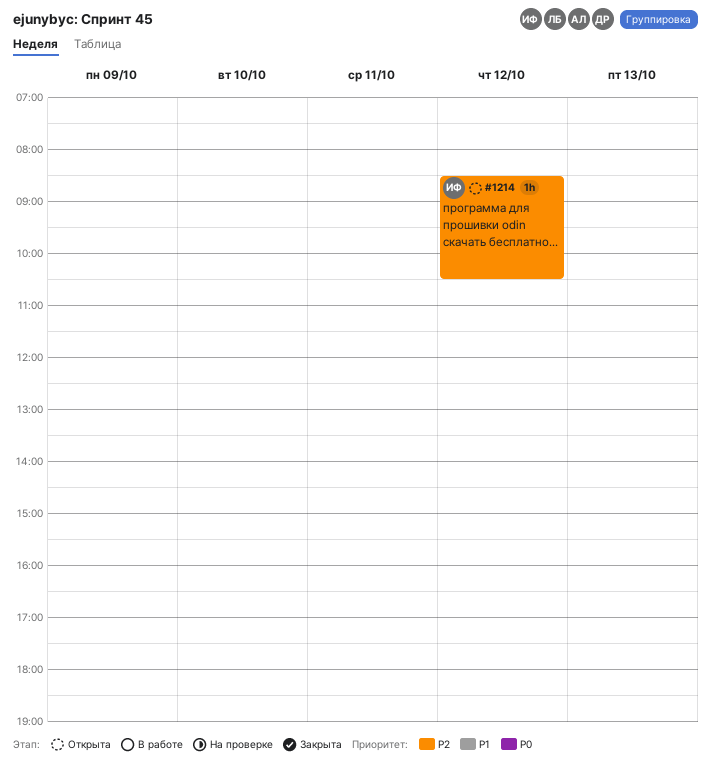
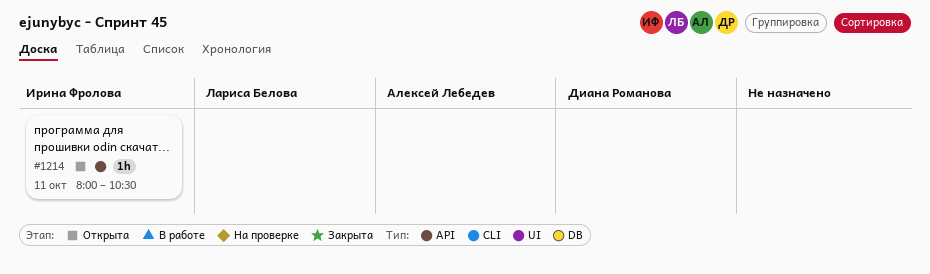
#1214, day: Oct 12 -> Oct 11
#1214, begins: 08:30 -> 08:00

